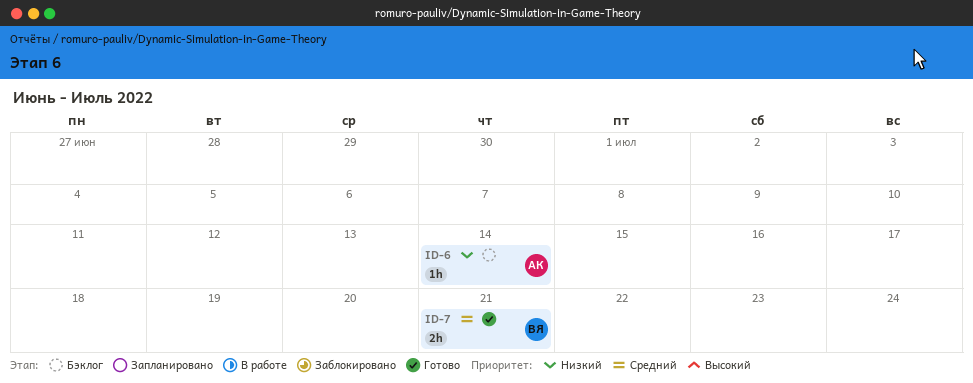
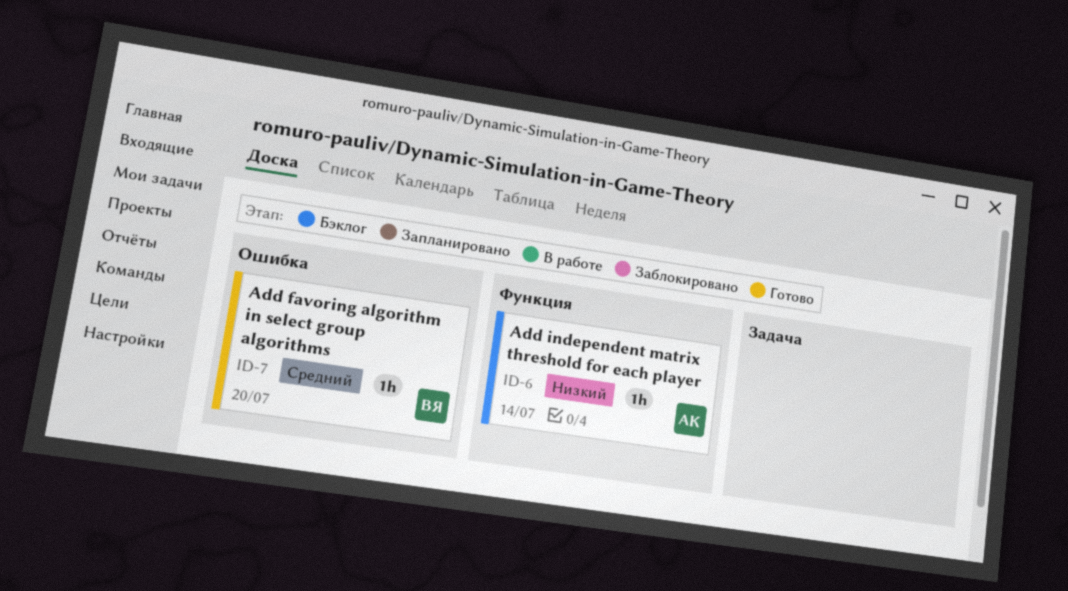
ID-7, estimate: 2h -> 1h
ID-7, due: Jul 21 -> Jul 20

